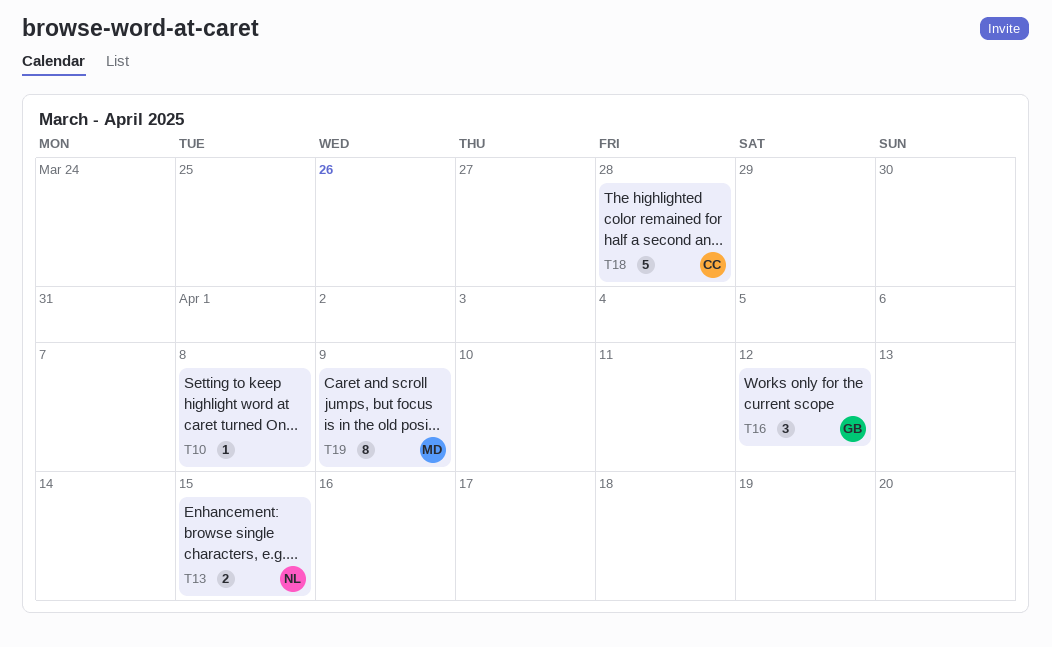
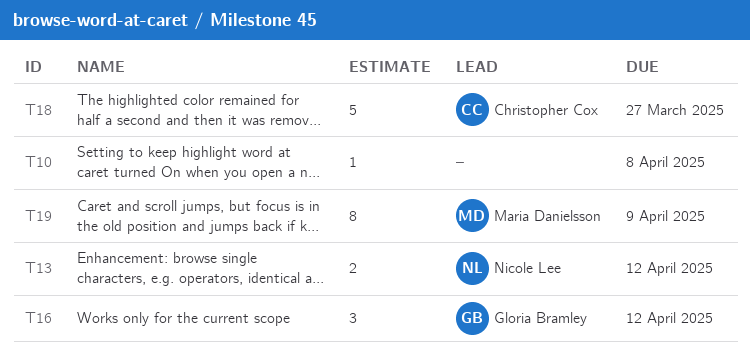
T13, due: Apr 15 -> Apr 12
T18, due: Mar 28 -> Mar 27

